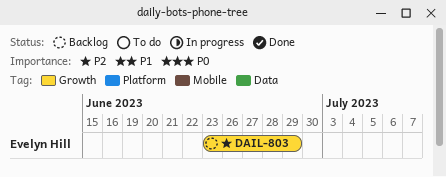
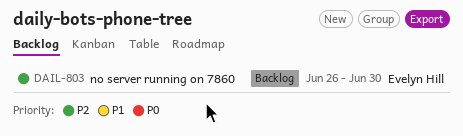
DAIL-803, start: Jun 23 -> Jun 26
DAIL-803, due: Jun 29 -> Jun 30

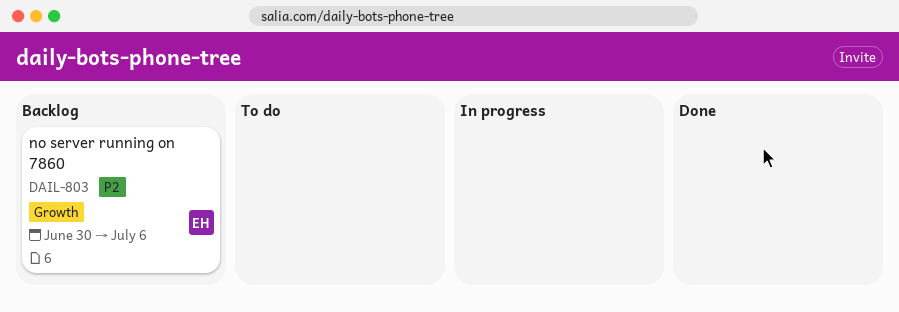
DAIL-803, start: Jun 26 -> Jun 30
DAIL-803, due: Jun 30 -> Jul 6

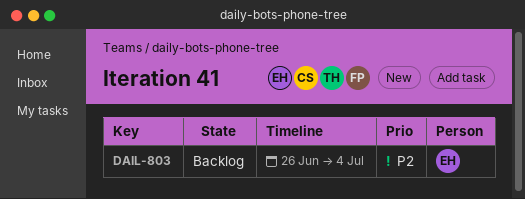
DAIL-803, start: Jun 30 -> Jun 26
DAIL-803, due: Jul 6 -> Jul 4

